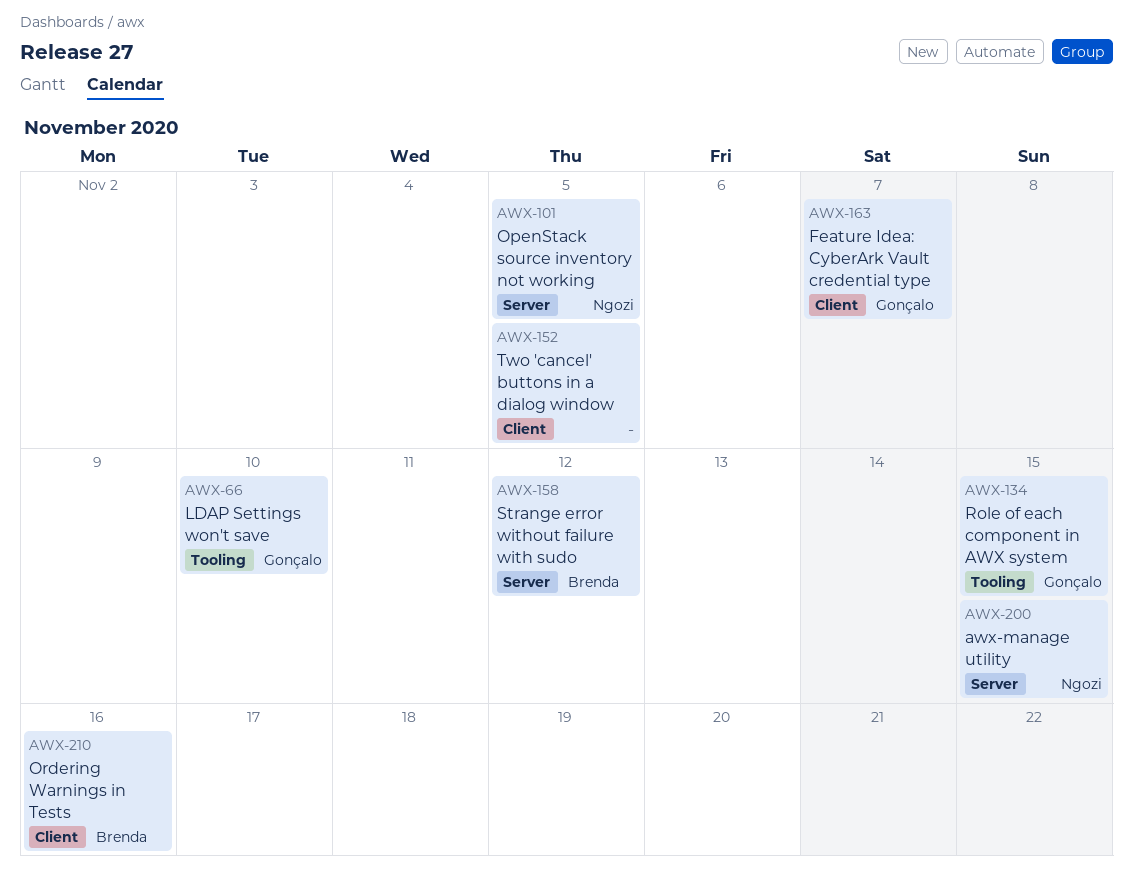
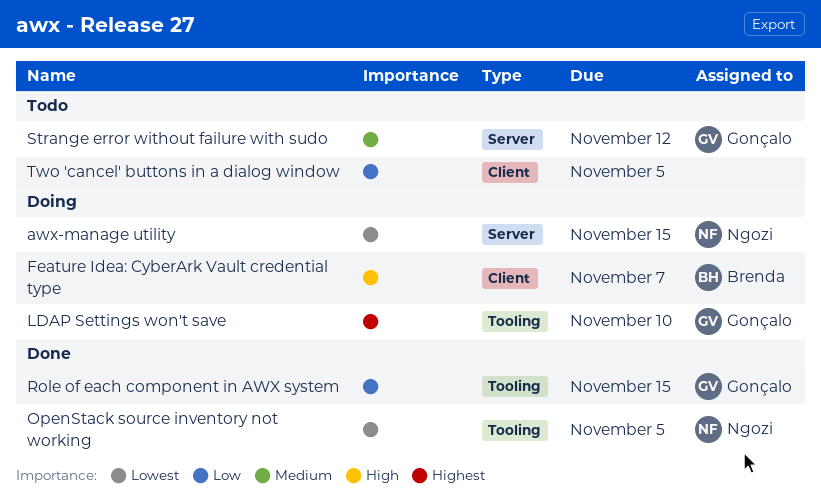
Feature Idea: CyberArk Vault credential type, owner: Gonçalo -> Brenda
OpenStack source inventory not working, label: Server -> Tooling
Ordering Warnings in Tests: present -> none
Strange error without failure with sudo, owner: Brenda -> Gonçalo

